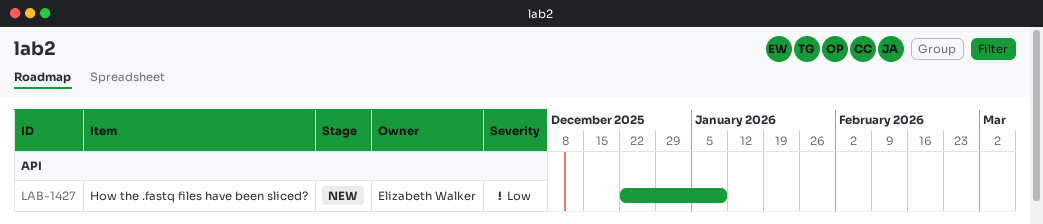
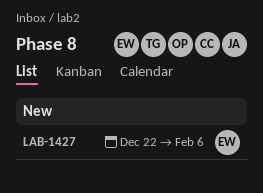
LAB-1427, due: Jan 9 -> Feb 6

